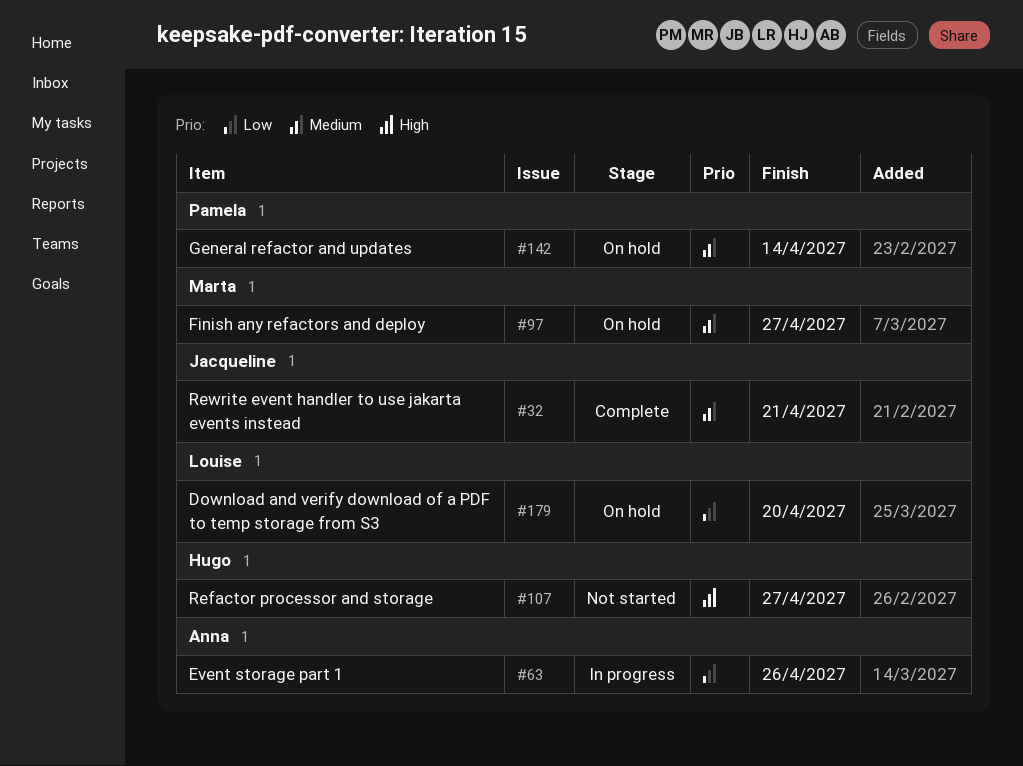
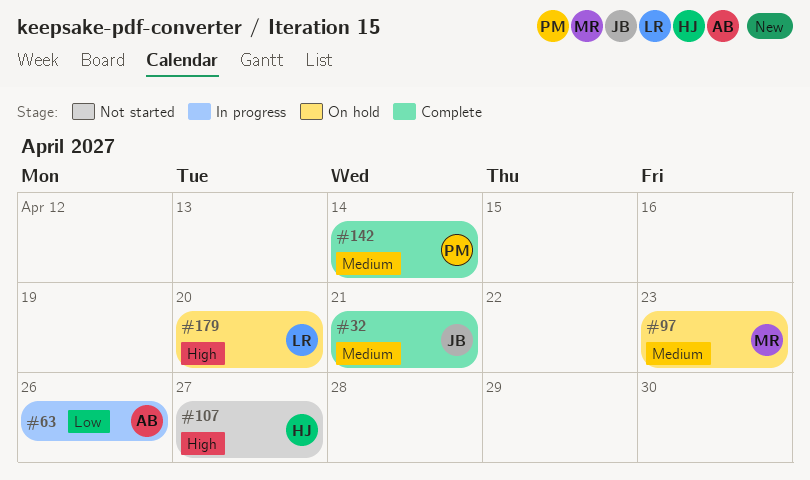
#97, due: Apr 27 -> Apr 23
#142, status: On hold -> Complete
#179, priority: Low -> High

